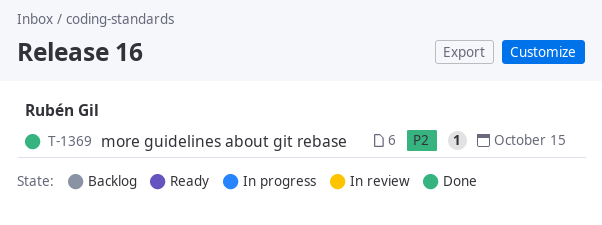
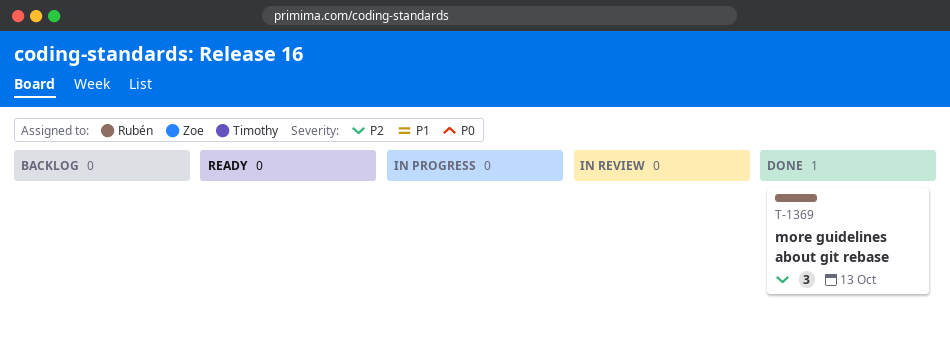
T-1369, estimate: 1 -> 3
T-1369, due: Oct 15 -> Oct 13

